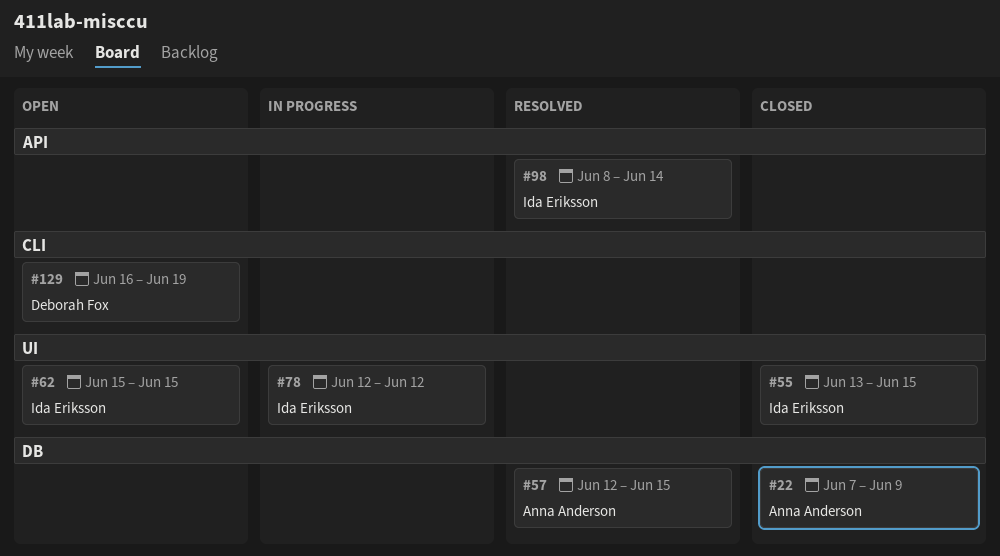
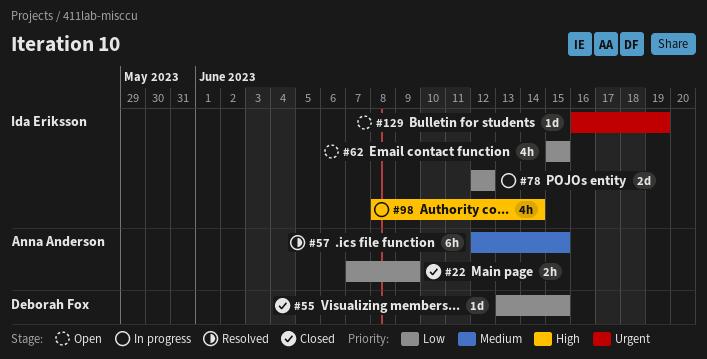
#55, owner: Ida Eriksson -> Deborah Fox
#98, status: Resolved -> In progress
#129, owner: Deborah Fox -> Ida Eriksson

